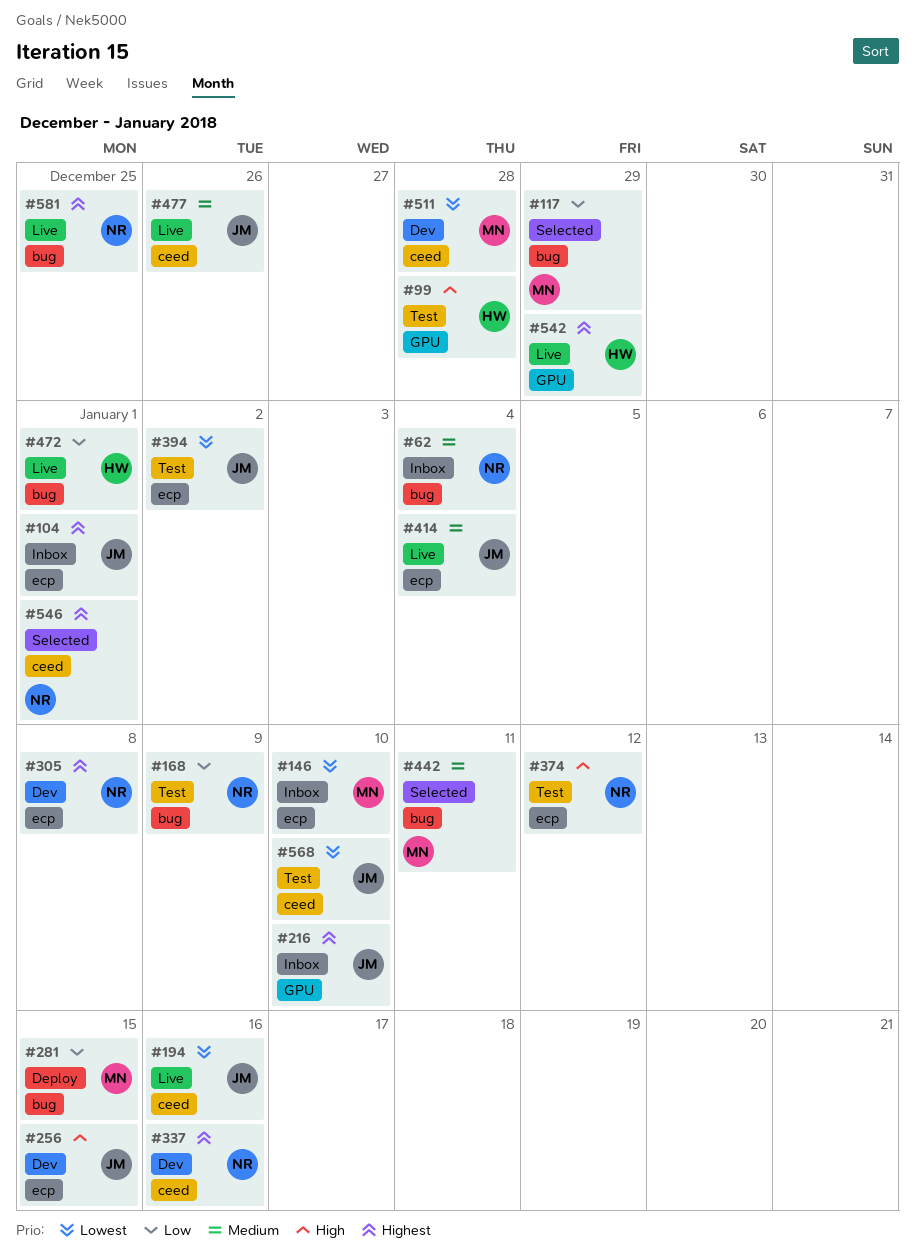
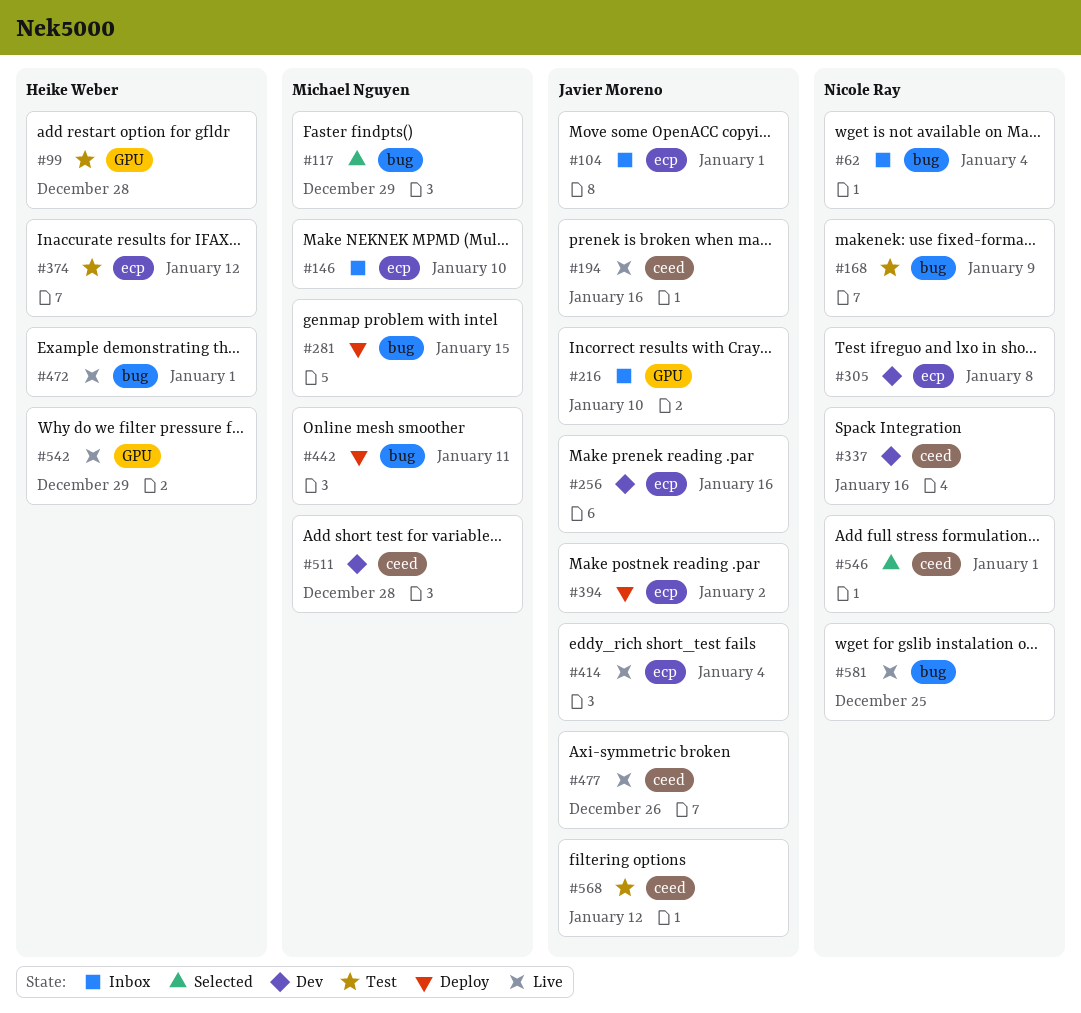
#256, due: Jan 15 -> Jan 16
#374, owner: Nicole Ray -> Heike Weber
#394, status: Test -> Deploy
#442, status: Selected -> Deploy
#568, due: Jan 10 -> Jan 12

